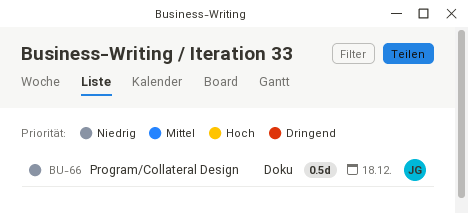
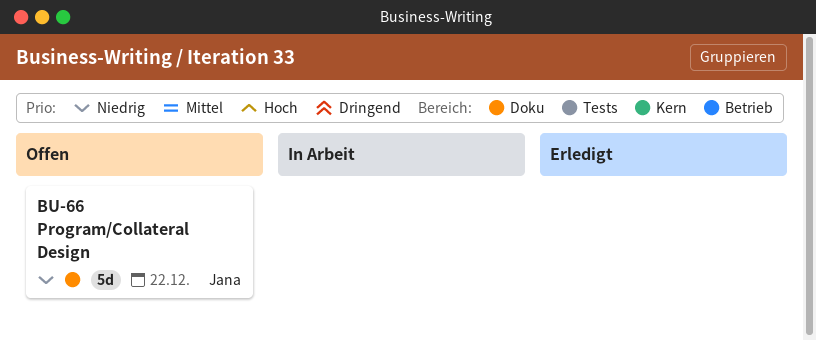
BU-66, estimate: 0.5d -> 5d
BU-66, due: Dec 18 -> Dec 22

